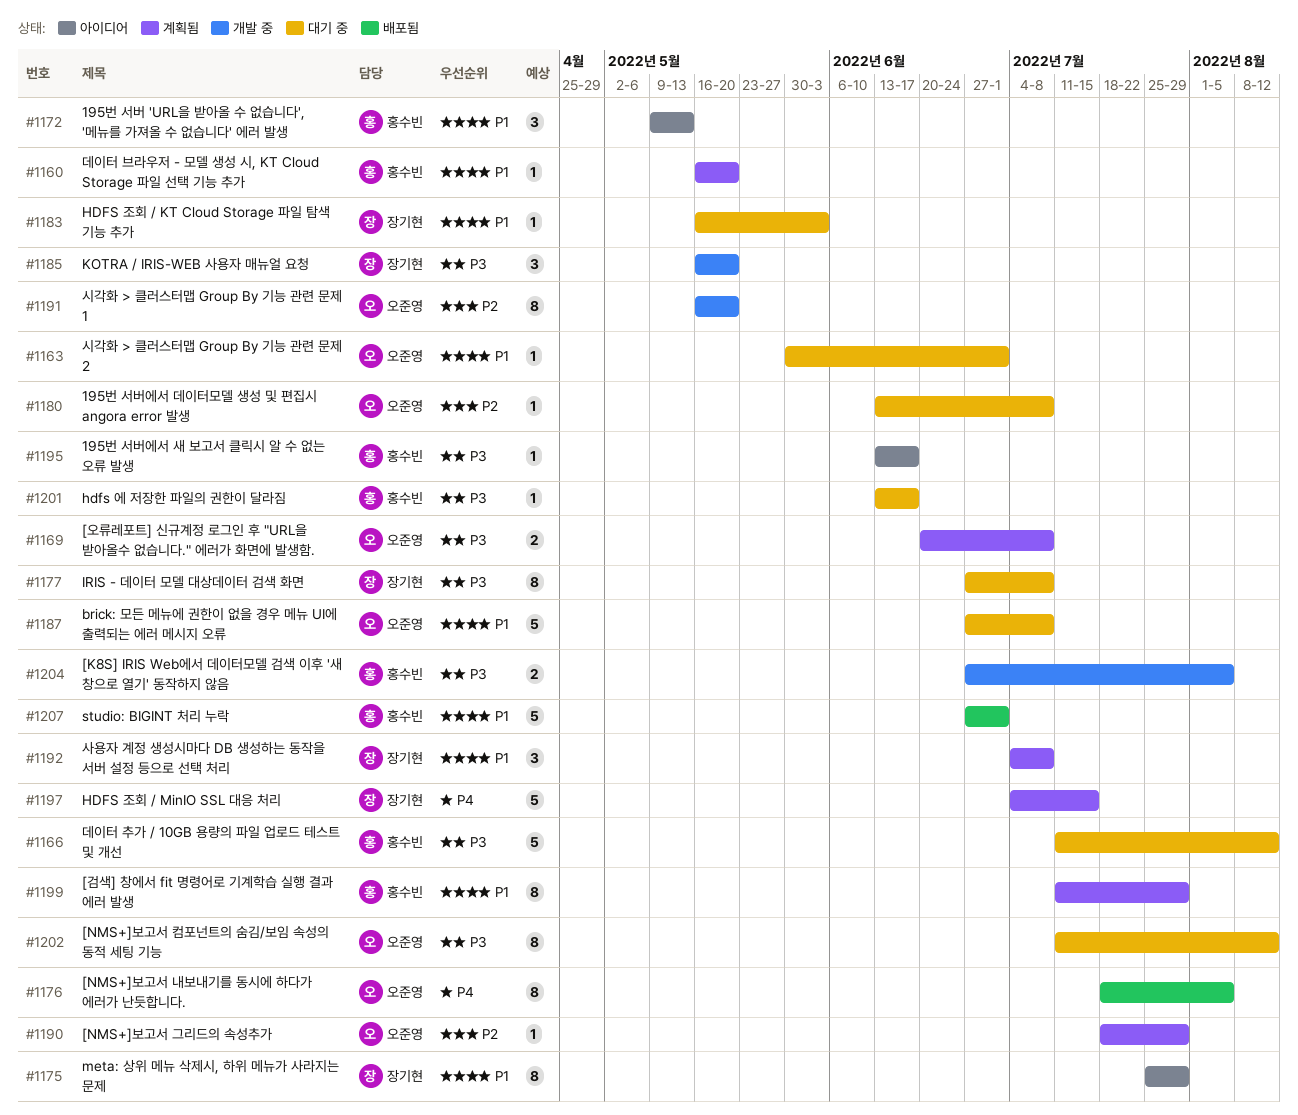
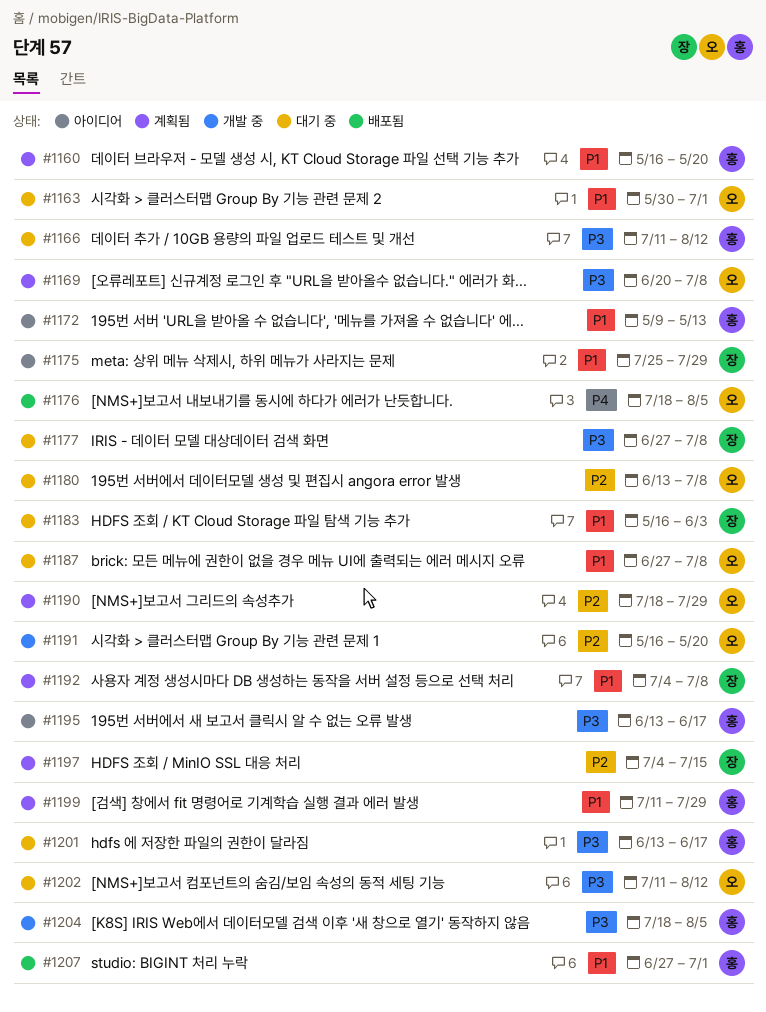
#1185: present -> none
#1197, priority: P4 -> P2
#1204, start: Jun 27 -> Jul 18

